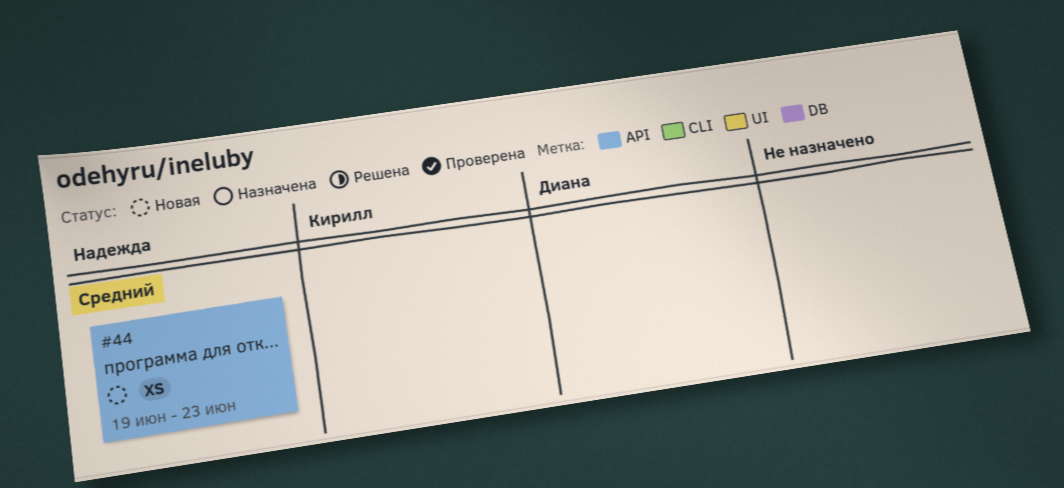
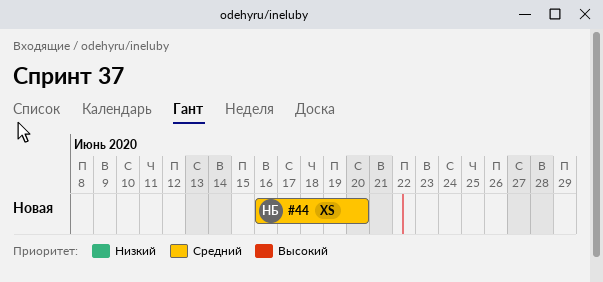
#44, start: Jun 19 -> Jun 16
#44, due: Jun 23 -> Jun 20

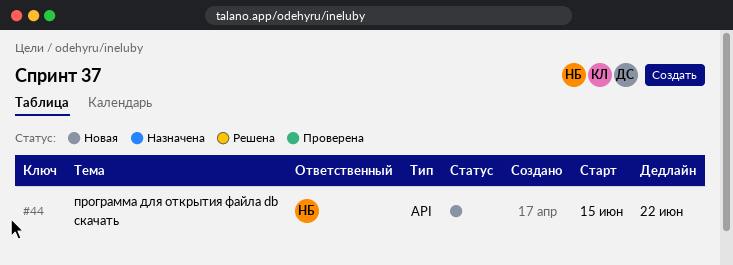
#44, start: Jun 16 -> Jun 15
#44, due: Jun 20 -> Jun 22

